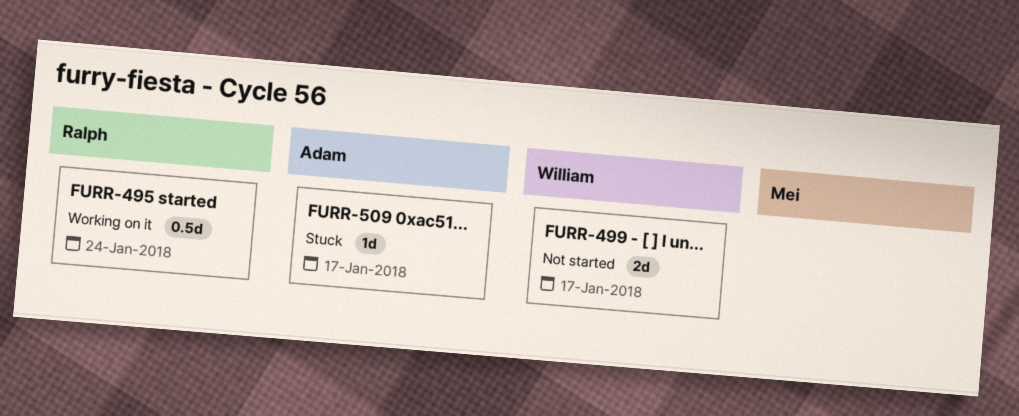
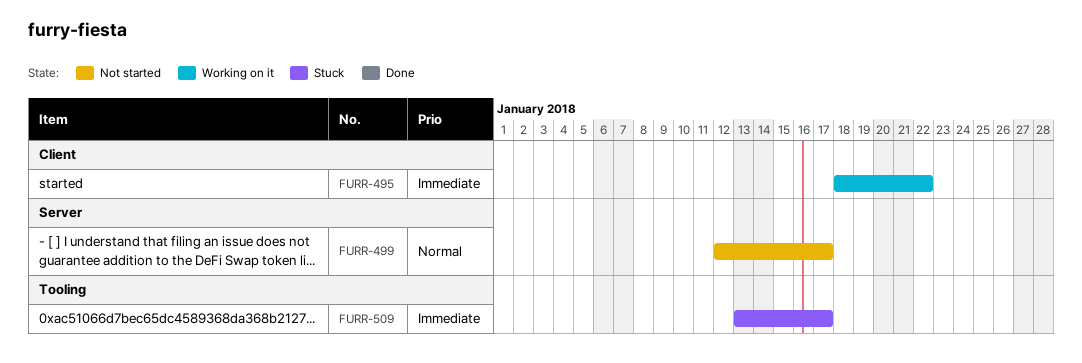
FURR-495, due: Jan 24 -> Jan 22

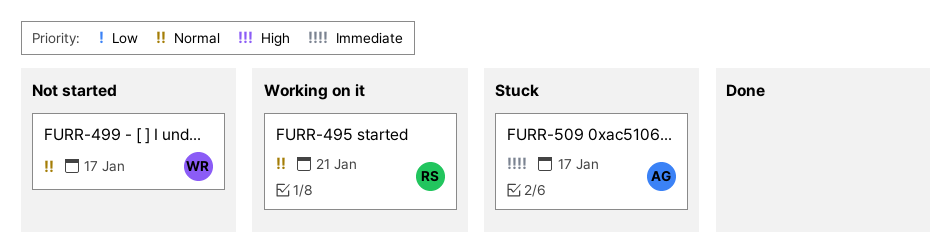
FURR-495, priority: Immediate -> Normal
FURR-495, due: Jan 22 -> Jan 21

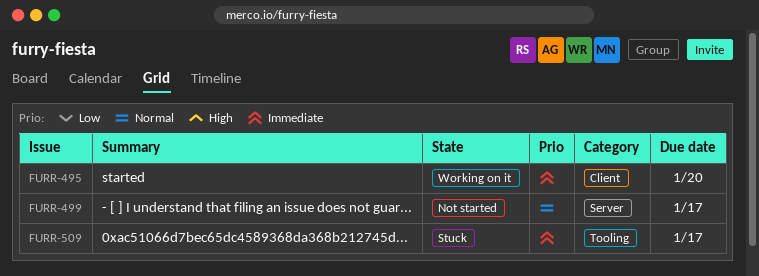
FURR-495, priority: Normal -> Immediate
FURR-495, due: Jan 21 -> Jan 20

